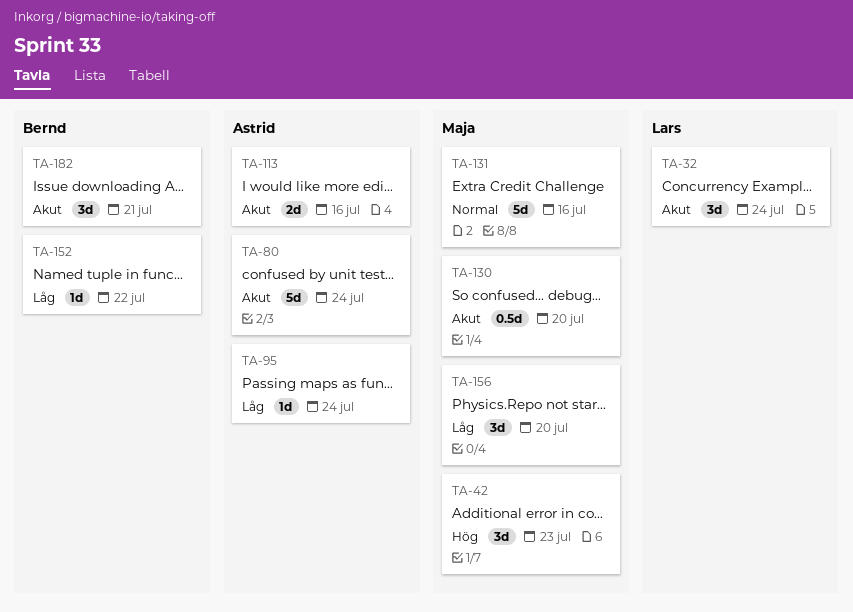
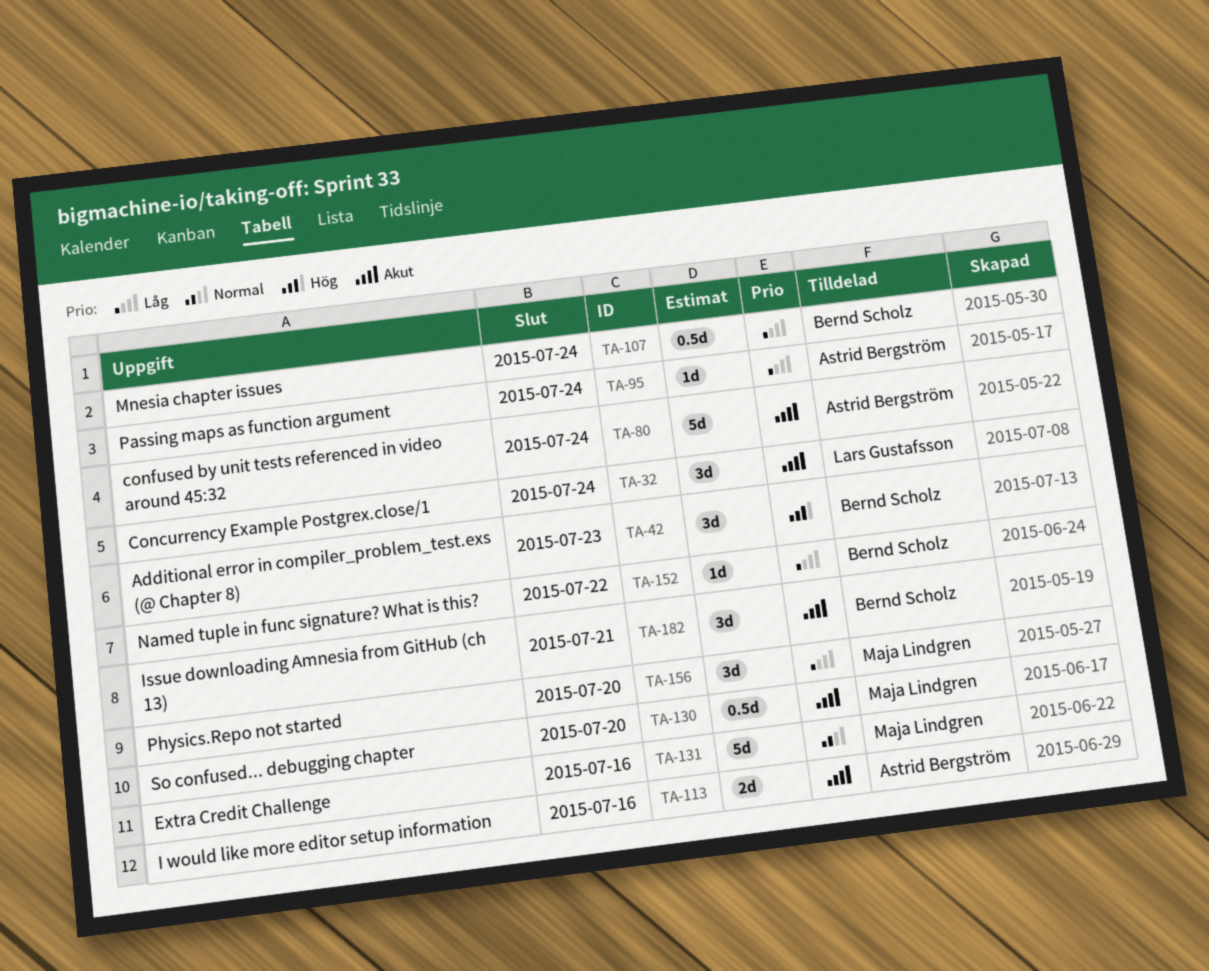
TA-42, owner: Maja Lindgren -> Bernd Scholz
TA-107: none -> present

